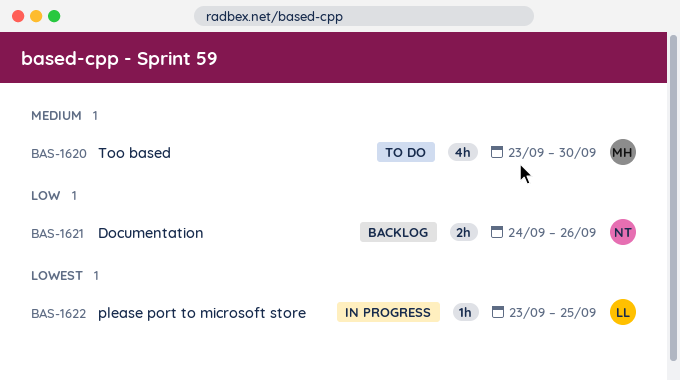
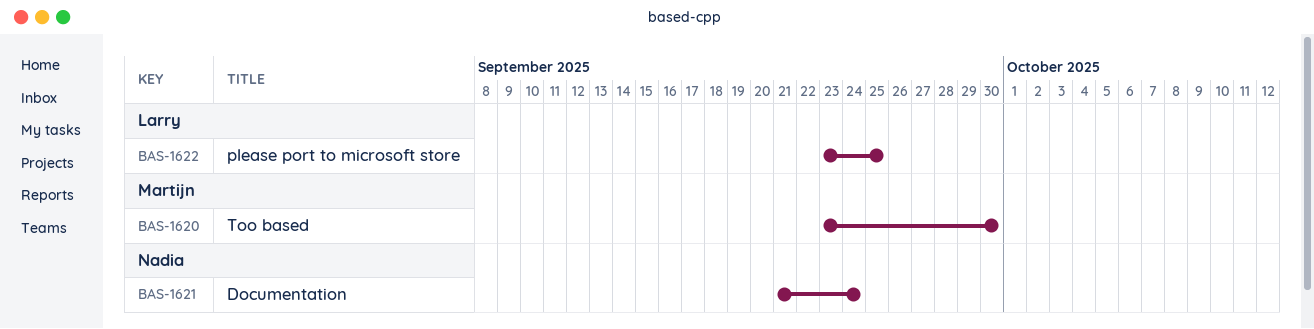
BAS-1621, start: Sep 24 -> Sep 21
BAS-1621, due: Sep 26 -> Sep 24

